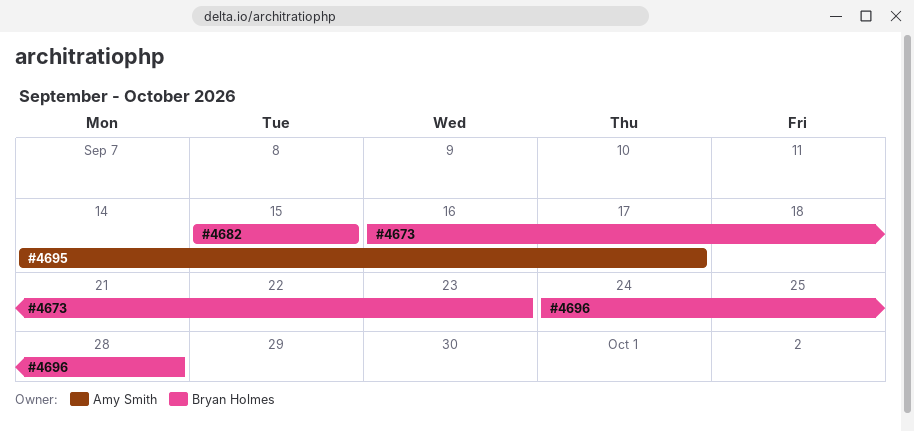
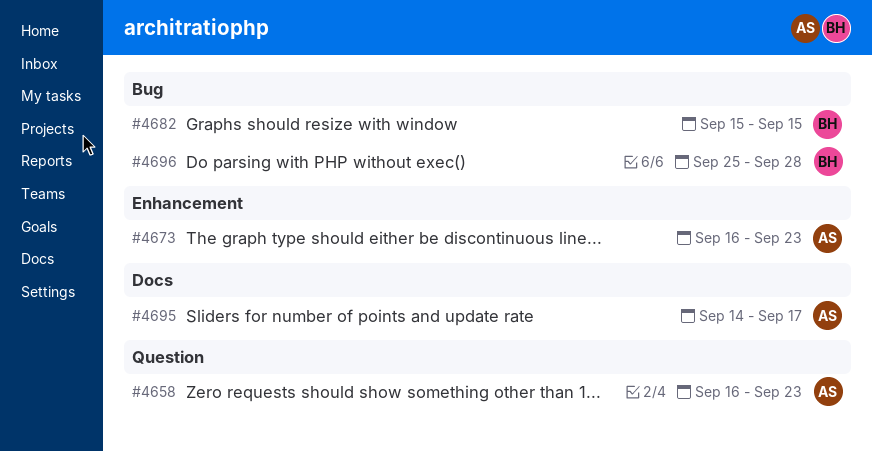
#4658: none -> present
#4673, owner: Bryan Holmes -> Amy Smith
#4696, start: Sep 24 -> Sep 25

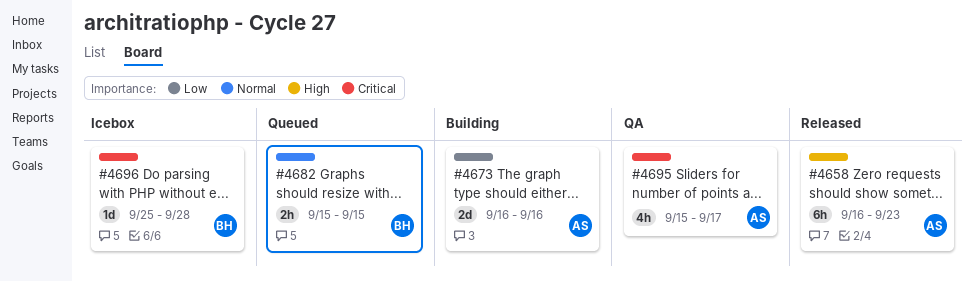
#4673, due: Sep 23 -> Sep 16
#4695, start: Sep 14 -> Sep 15

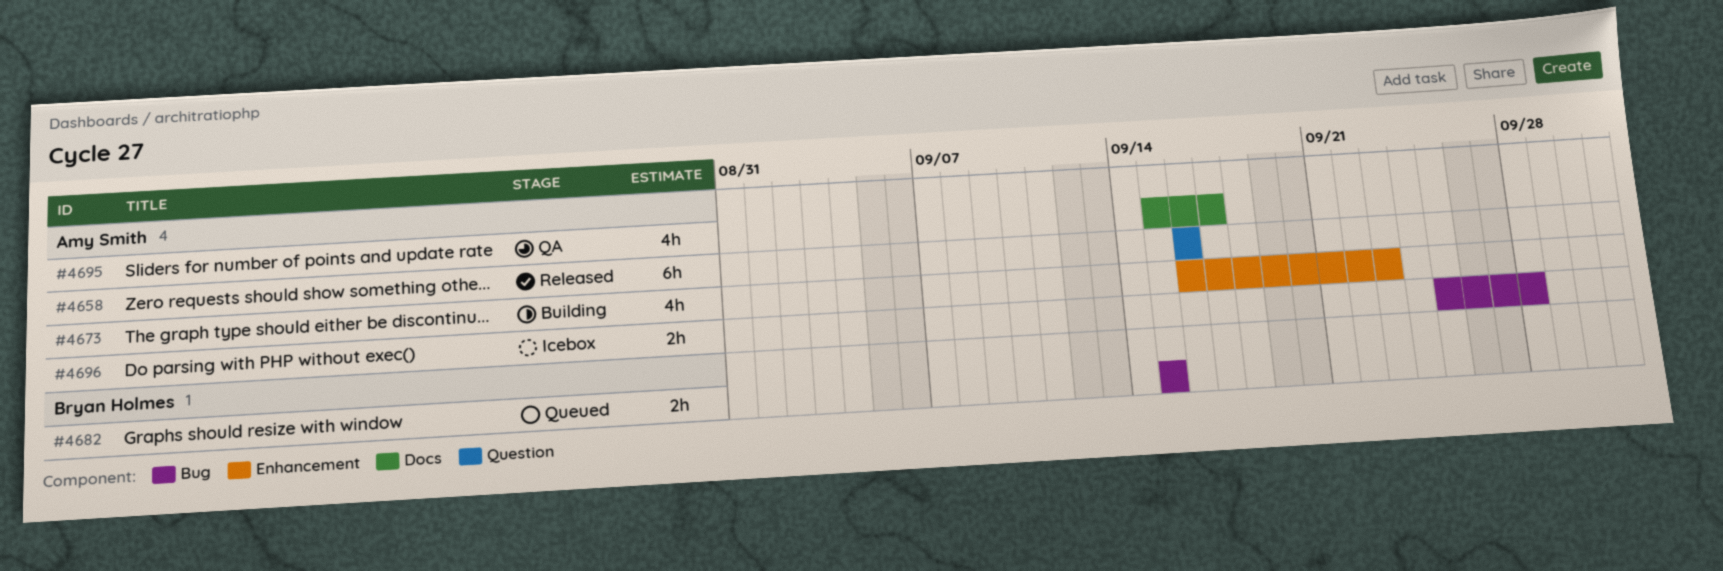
#4658, due: Sep 23 -> Sep 16
#4673, estimate: 2d -> 4h
#4673, due: Sep 16 -> Sep 23
#4696, owner: Bryan Holmes -> Amy Smith
#4696, estimate: 1d -> 2h

